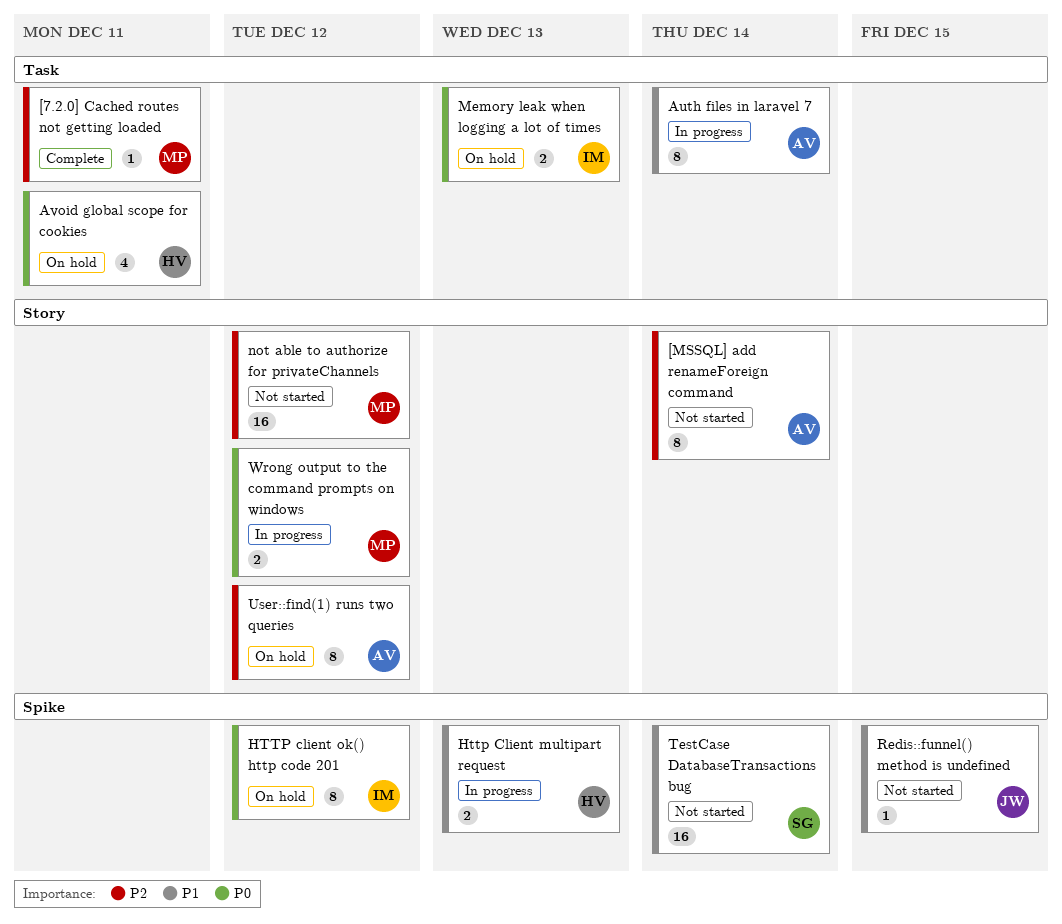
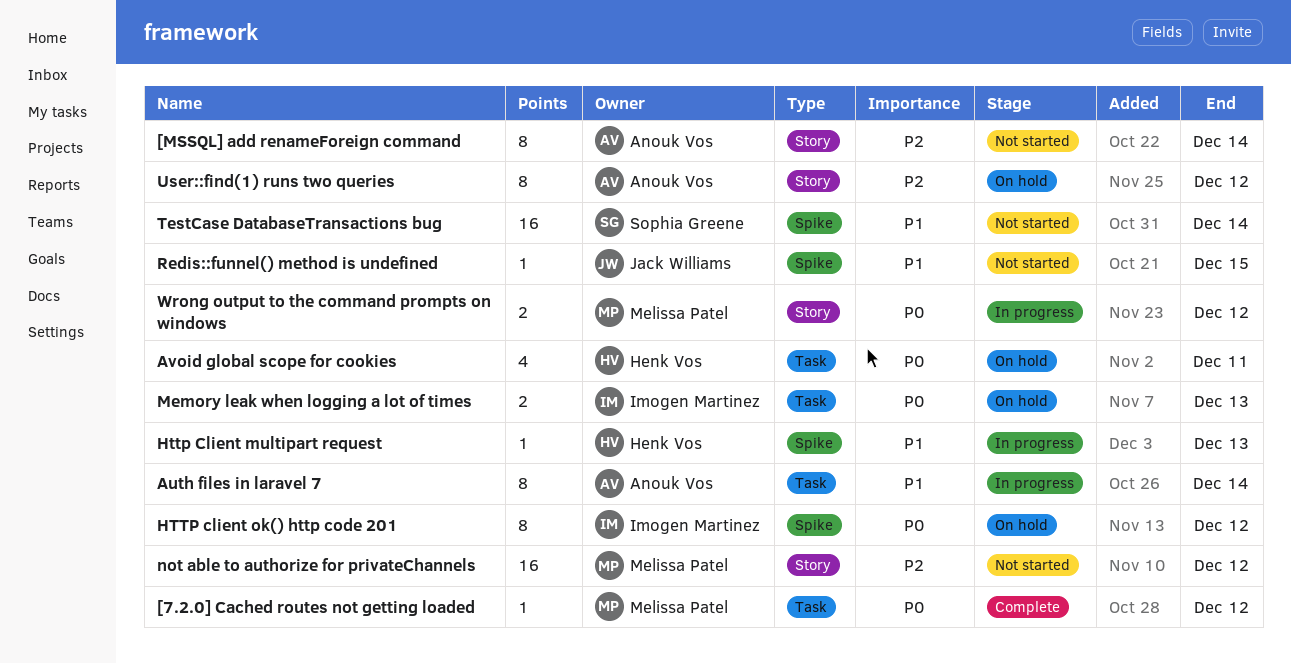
[7.2.0] Cached routes not getting loaded, priority: P2 -> P0
[7.2.0] Cached routes not getting loaded, due: Dec 11 -> Dec 12
Http Client multipart request, estimate: 2 -> 1

